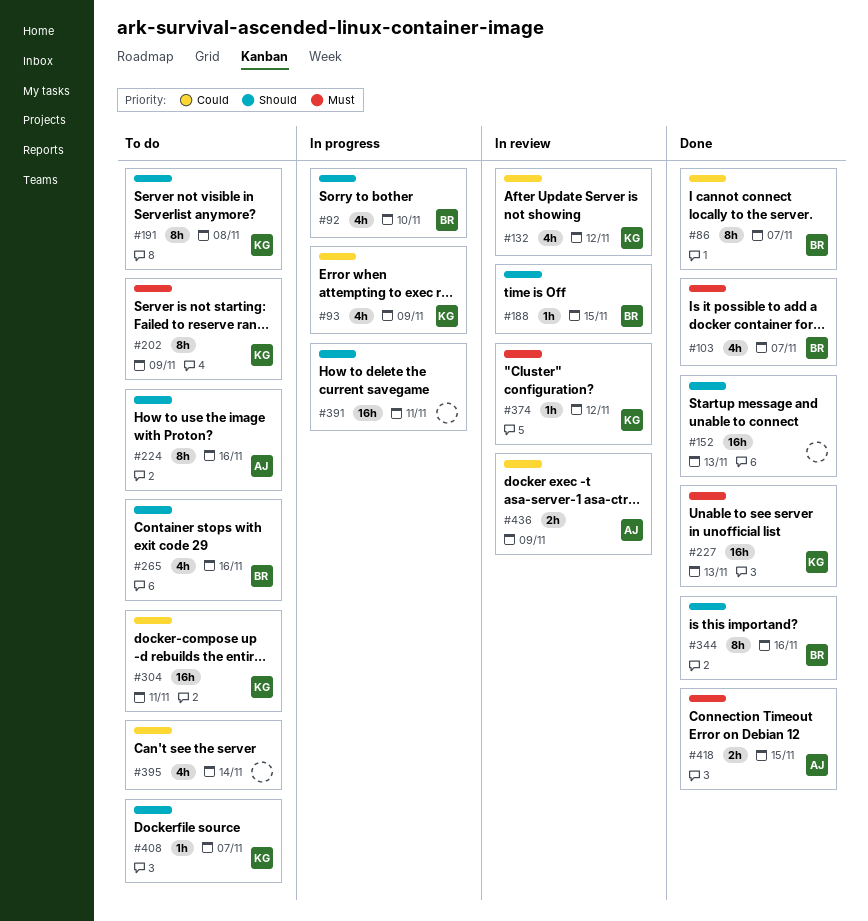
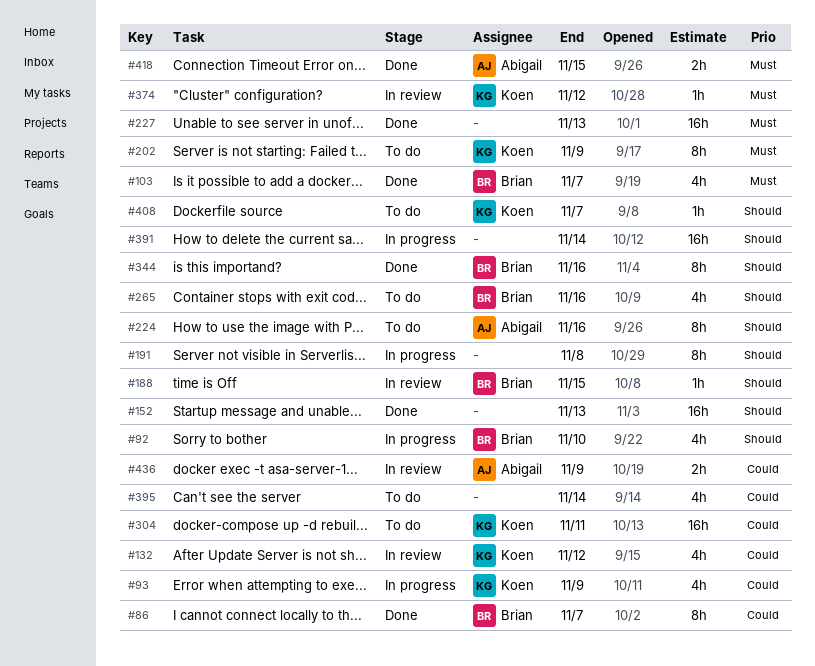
#191, status: To do -> In progress
#191, owner: Koen -> none
#227, owner: Koen -> none
#391, due: Nov 11 -> Nov 14

